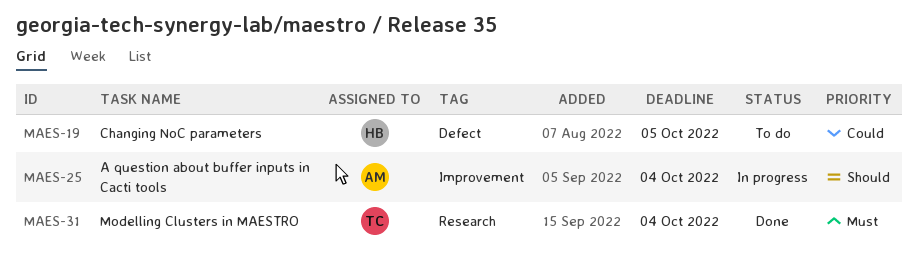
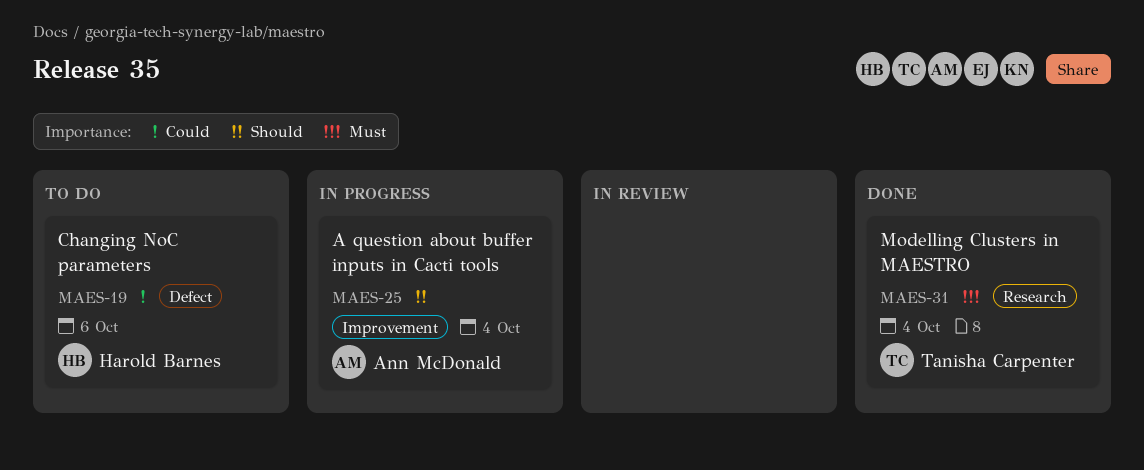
MAES-19, due: Oct 5 -> Oct 6

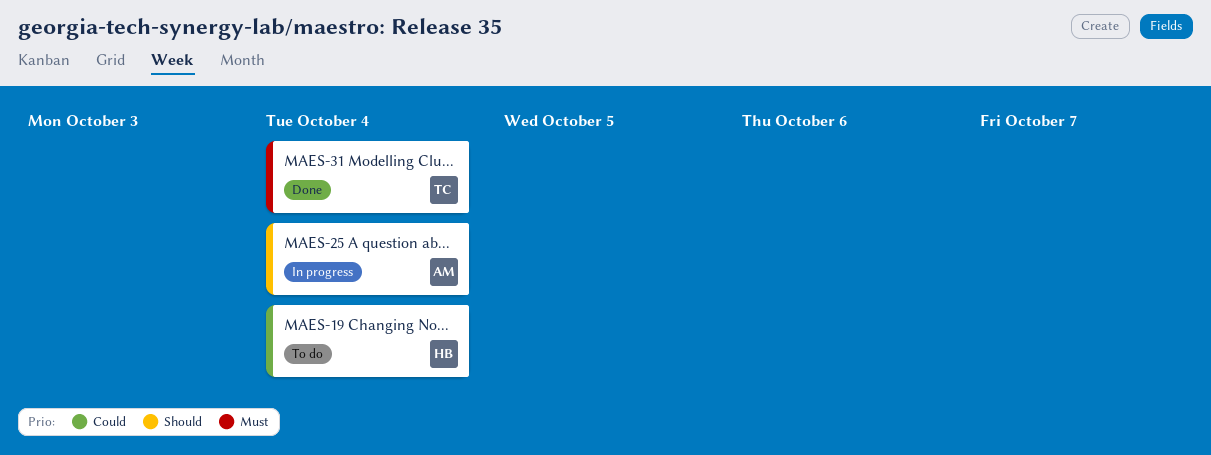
MAES-19, due: Oct 6 -> Oct 4

